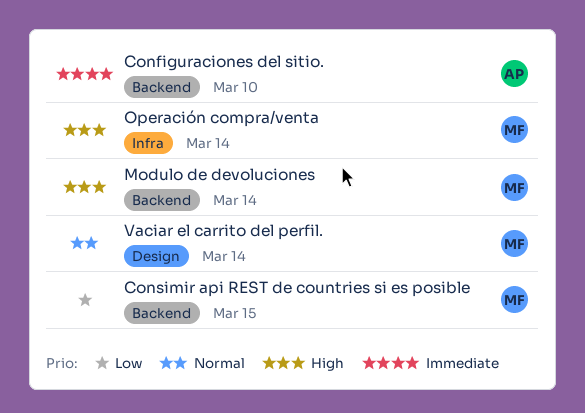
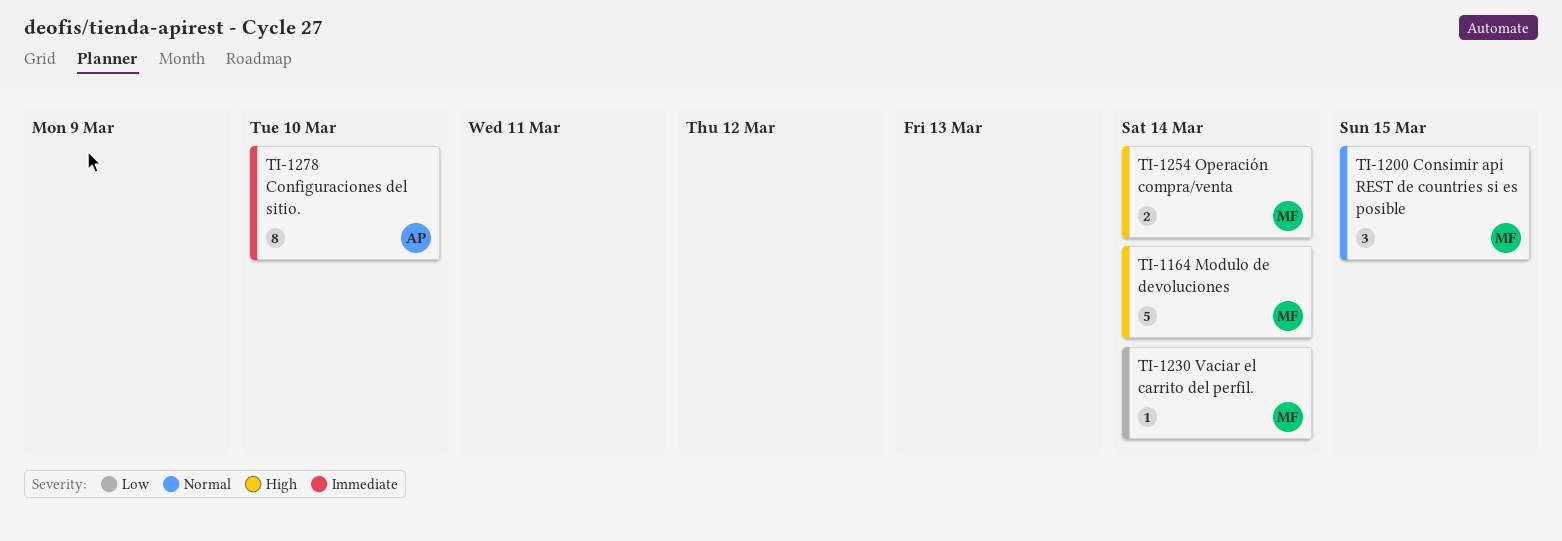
Consimir api REST de countries si es posible, priority: Low -> Normal
Vaciar el carrito del perfil., priority: Normal -> Low

